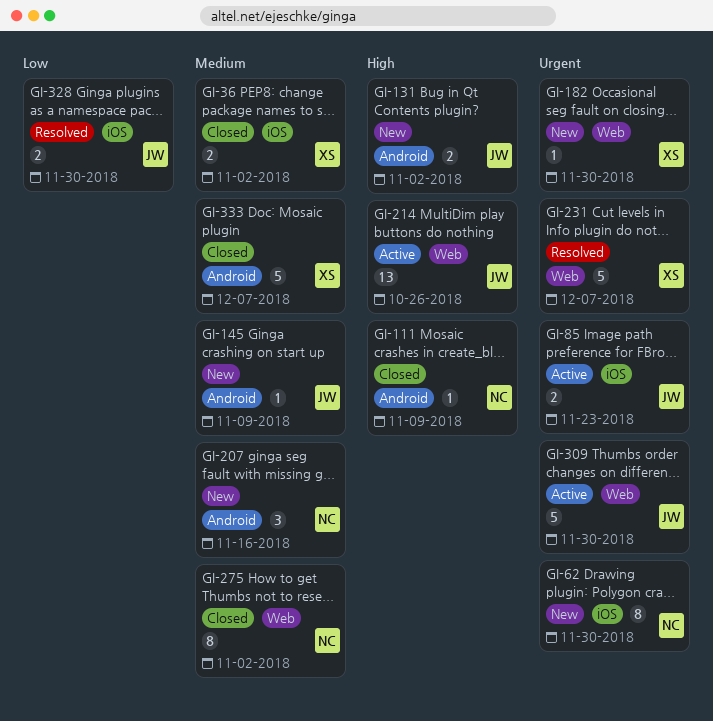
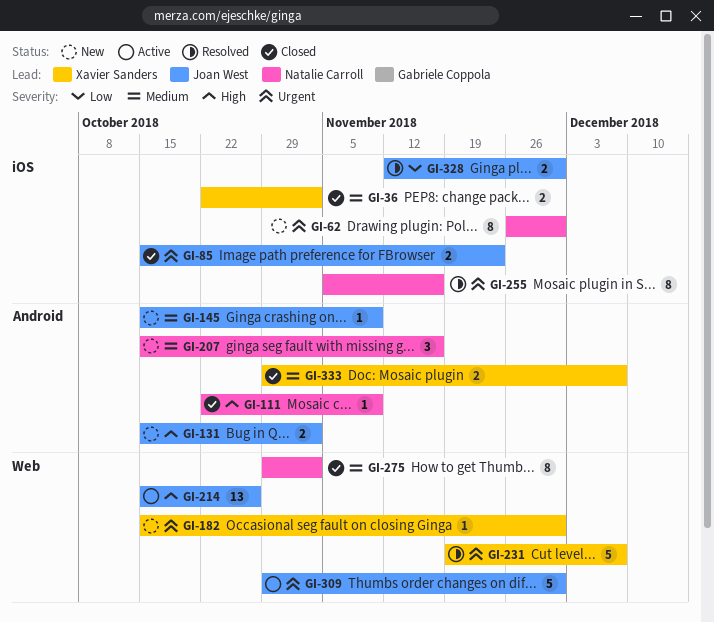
GI-85, status: Active -> Closed
GI-255: none -> present
GI-333, estimate: 5 -> 2

